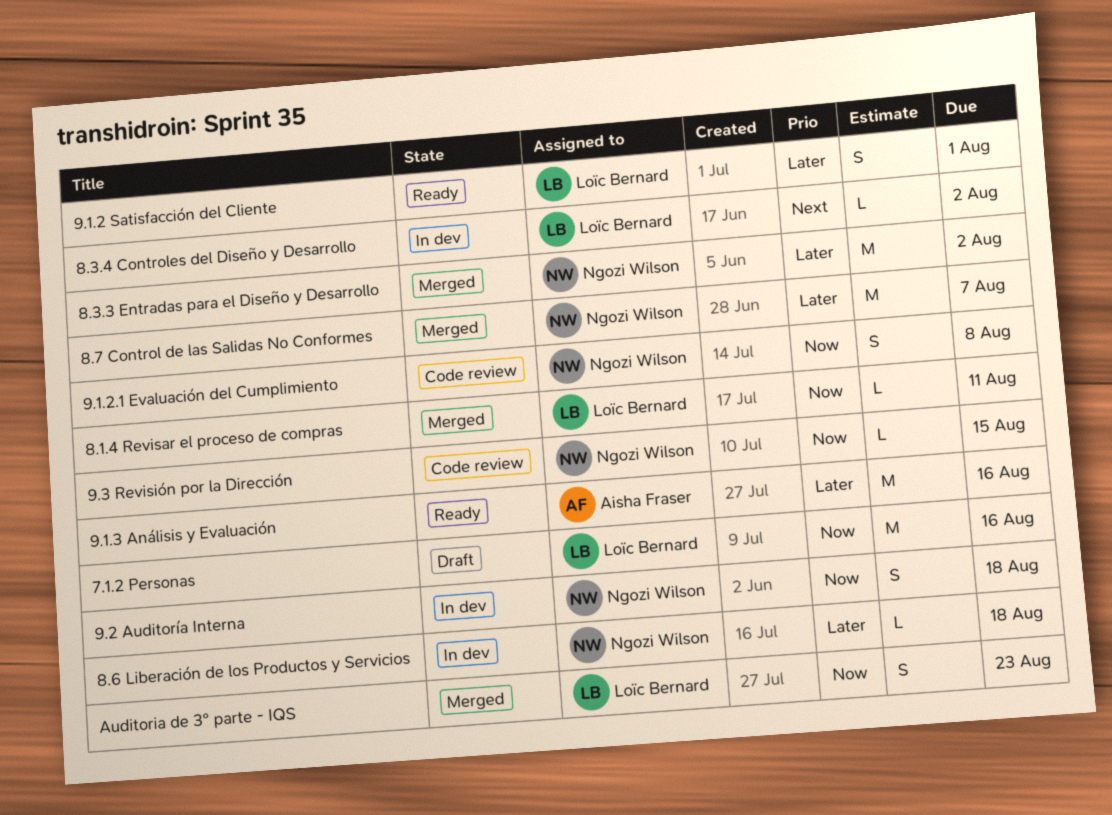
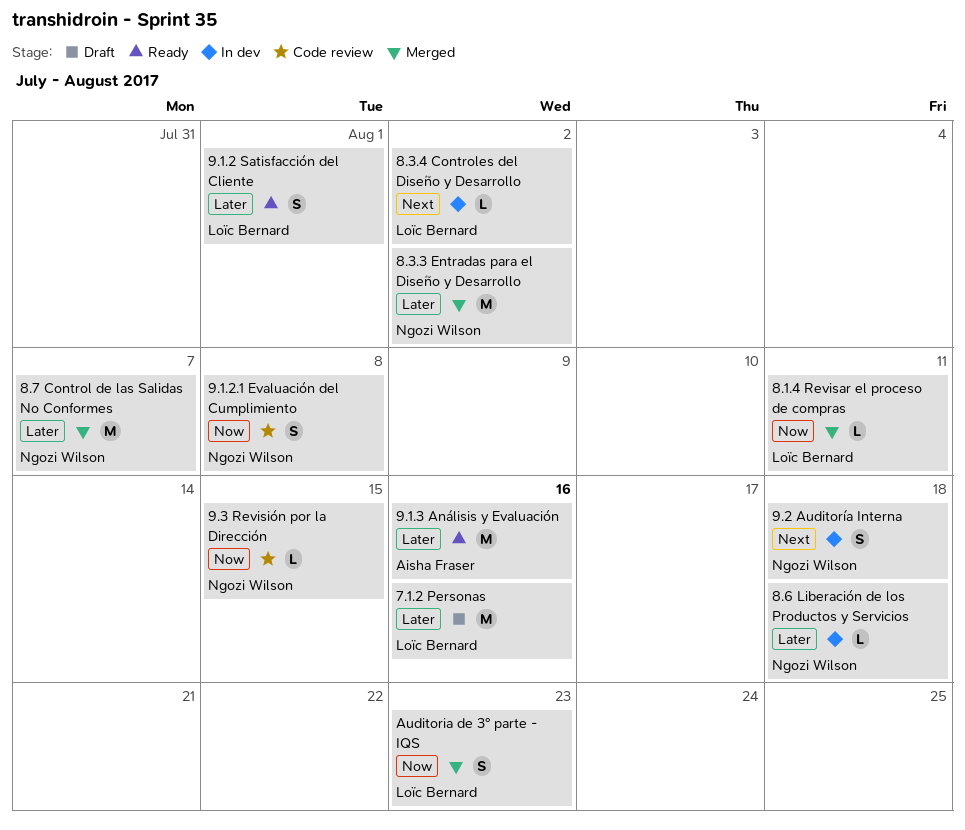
7.1.2 Personas, priority: Now -> Later
9.2 Auditoría Interna, priority: Now -> Next

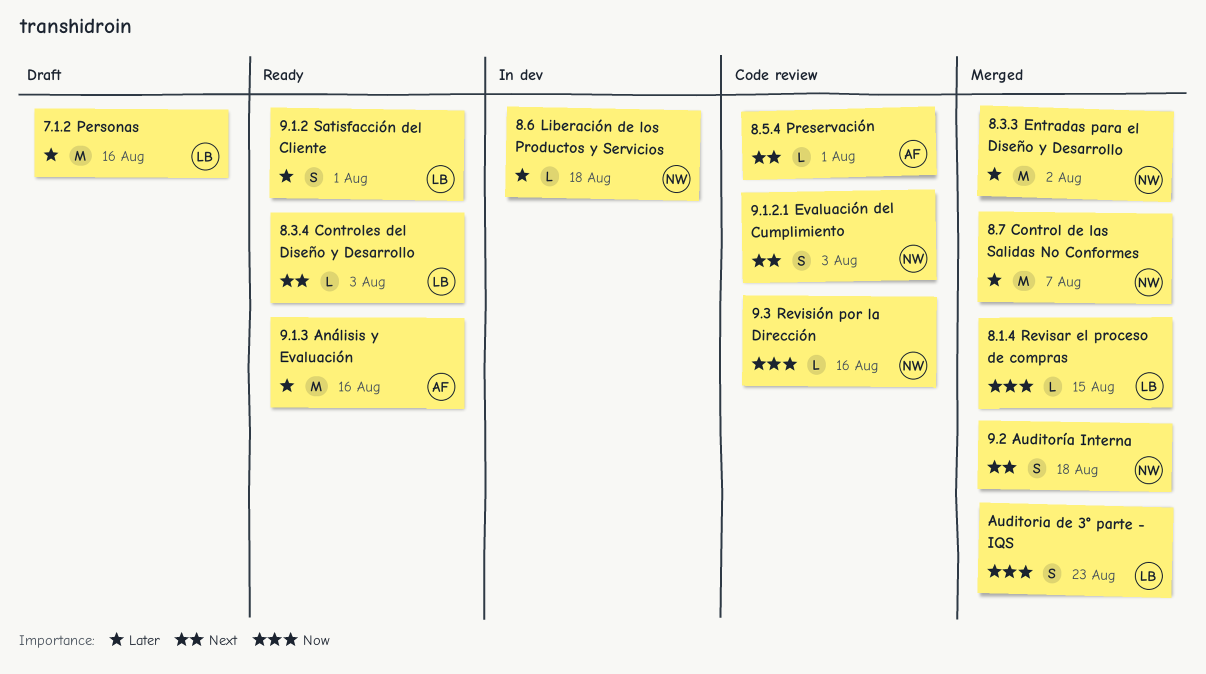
8.1.4 Revisar el proceso de compras, due: Aug 11 -> Aug 15
8.3.4 Controles del Diseño y Desarrollo, status: In dev -> Ready
8.3.4 Controles del Diseño y Desarrollo, due: Aug 2 -> Aug 3
8.5.4 Preservación: none -> present
9.1.2.1 Evaluación del Cumplimiento, priority: Now -> Next
9.1.2.1 Evaluación del Cumplimiento, due: Aug 8 -> Aug 3
9.2 Auditoría Interna, status: In dev -> Merged
9.3 Revisión por la Dirección, due: Aug 15 -> Aug 16

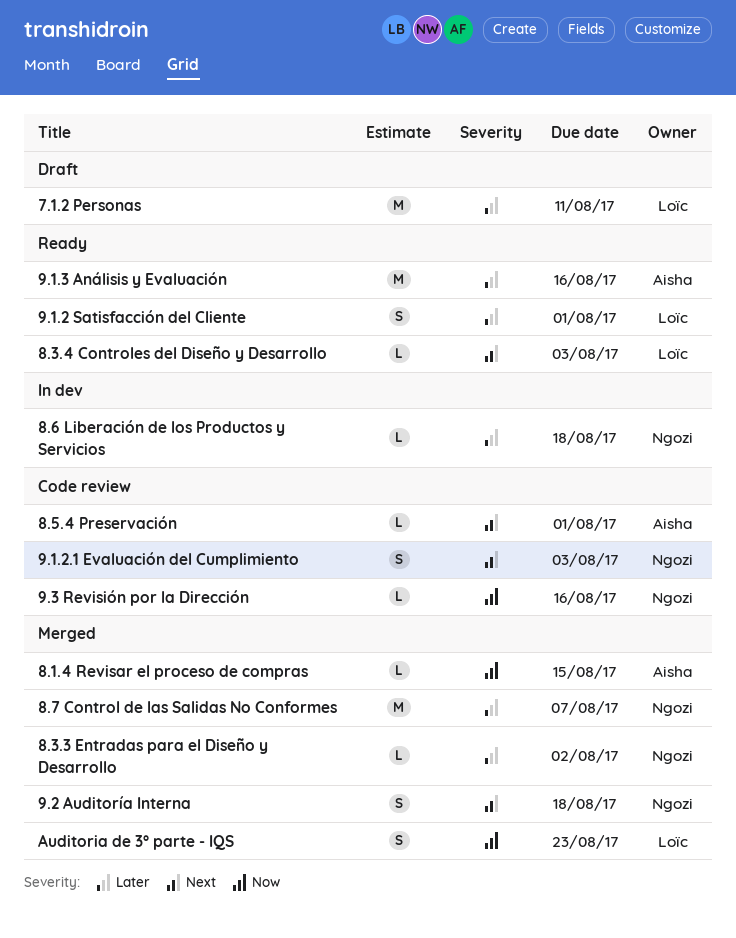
7.1.2 Personas, due: Aug 16 -> Aug 11
8.1.4 Revisar el proceso de compras, owner: Loïc -> Aisha
8.3.3 Entradas para el Diseño y Desarrollo, estimate: M -> L

